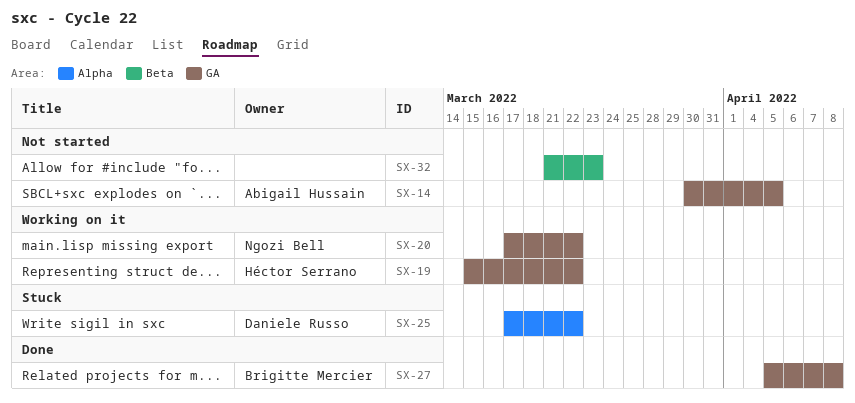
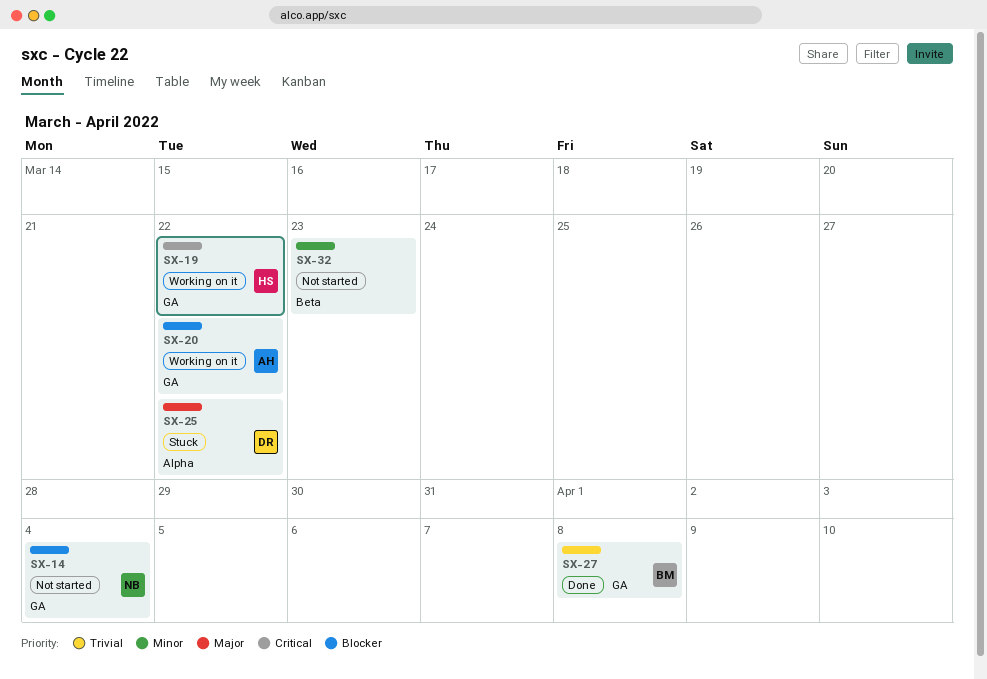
SX-14, owner: Abigail Hussain -> Ngozi Bell
SX-14, due: Apr 5 -> Apr 4
SX-20, owner: Ngozi Bell -> Abigail Hussain

